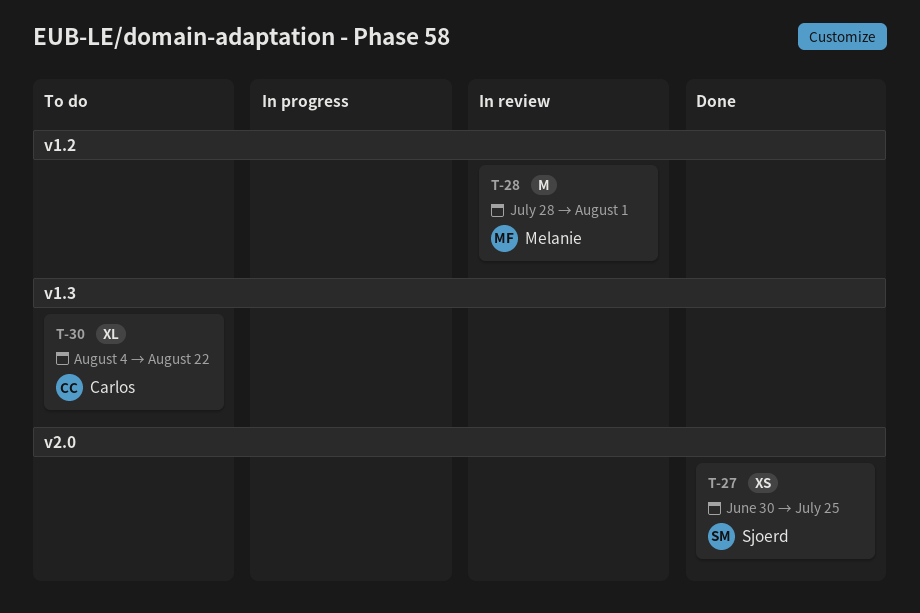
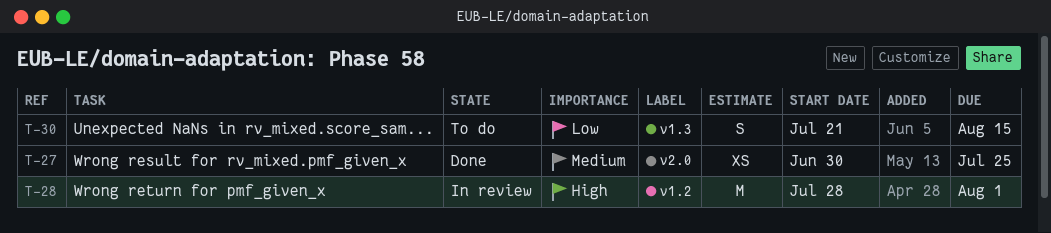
T-30, estimate: XL -> S
T-30, start: Aug 4 -> Jul 21
T-30, due: Aug 22 -> Aug 15

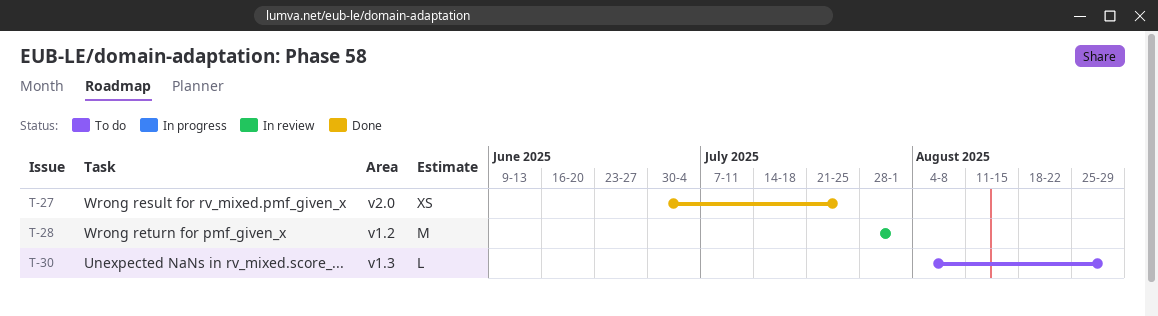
T-30, estimate: S -> L
T-30, start: Jul 21 -> Aug 4
T-30, due: Aug 15 -> Aug 29

